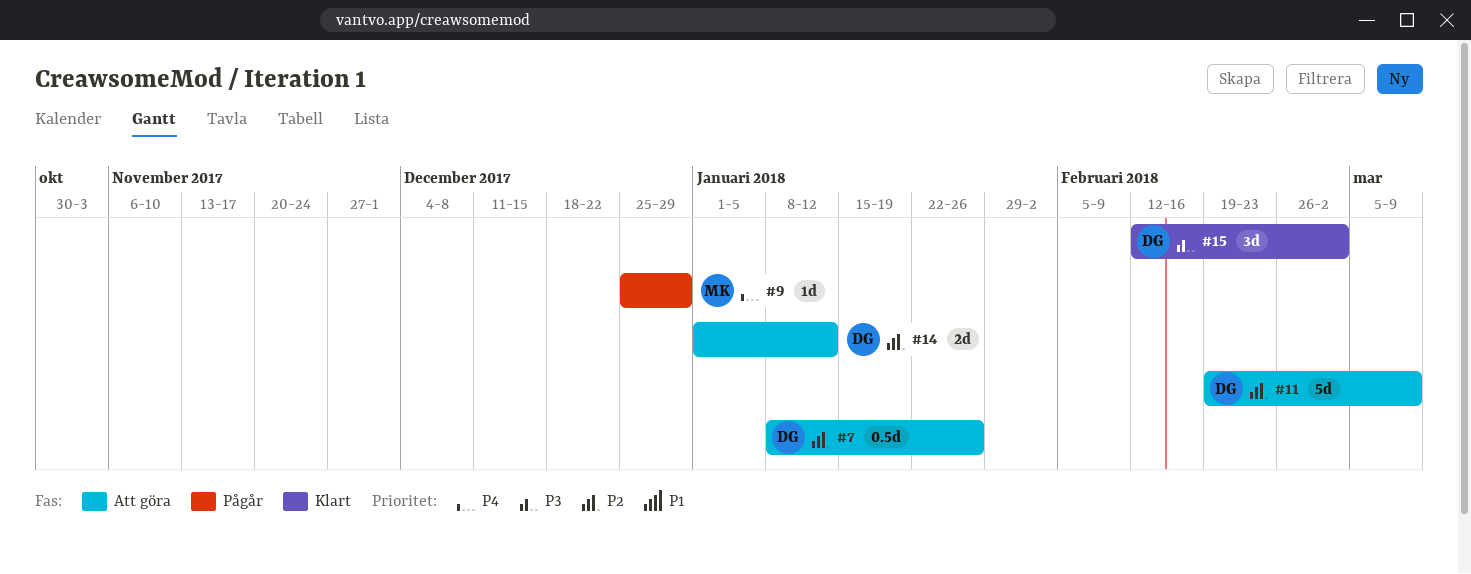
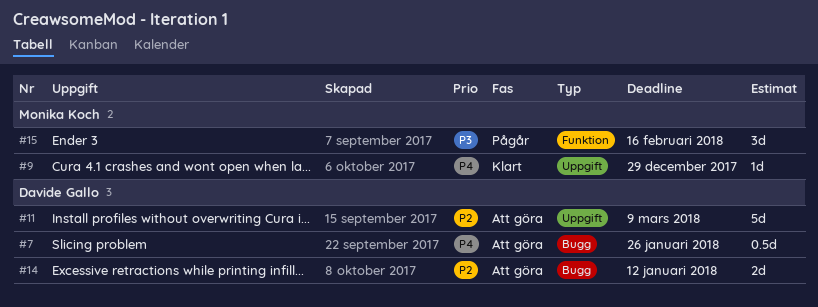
#7, priority: P2 -> P4
#9, status: Pågår -> Klart
#15, status: Klart -> Pågår
#15, owner: Davide Gallo -> Monika Koch
#15, due: Mar 2 -> Feb 16

